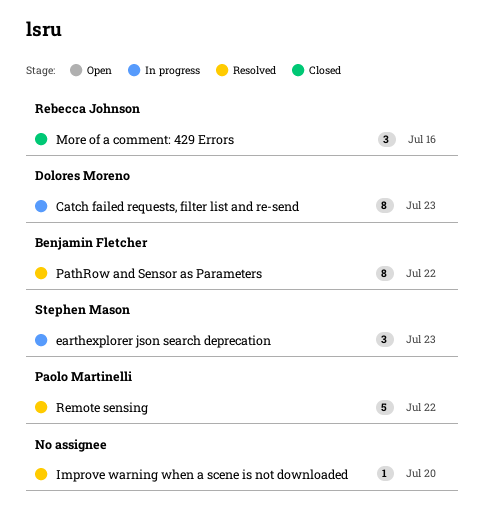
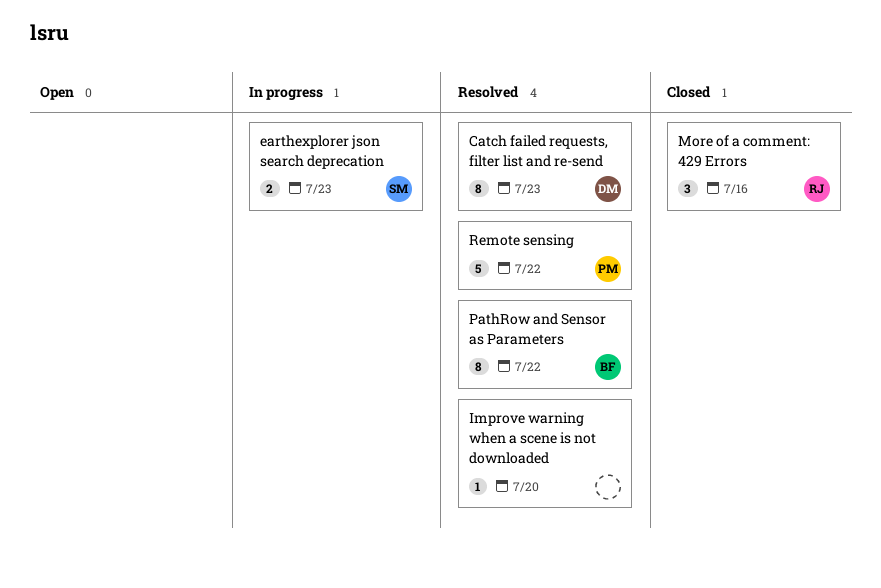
Catch failed requests, filter list and re-send, status: In progress -> Resolved
earthexplorer json search deprecation, estimate: 3 -> 2

